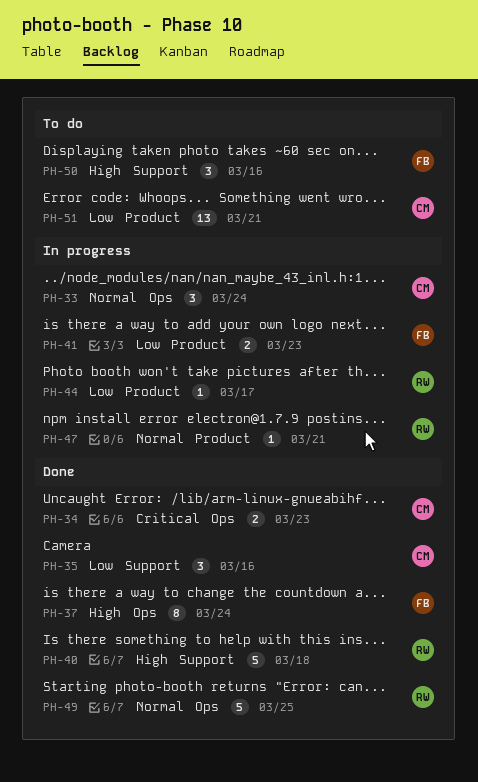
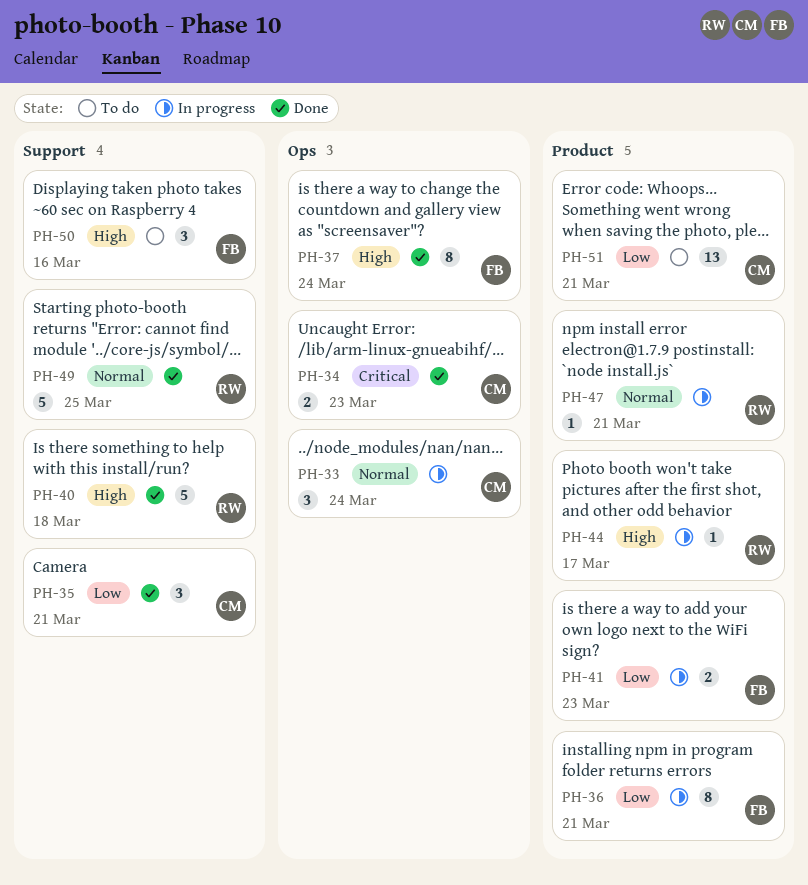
PH-35, due: Mar 16 -> Mar 21
PH-36: none -> present
PH-44, priority: Low -> High
PH-49, label: Ops -> Support

